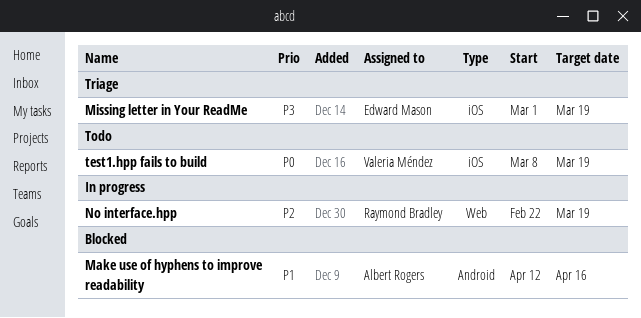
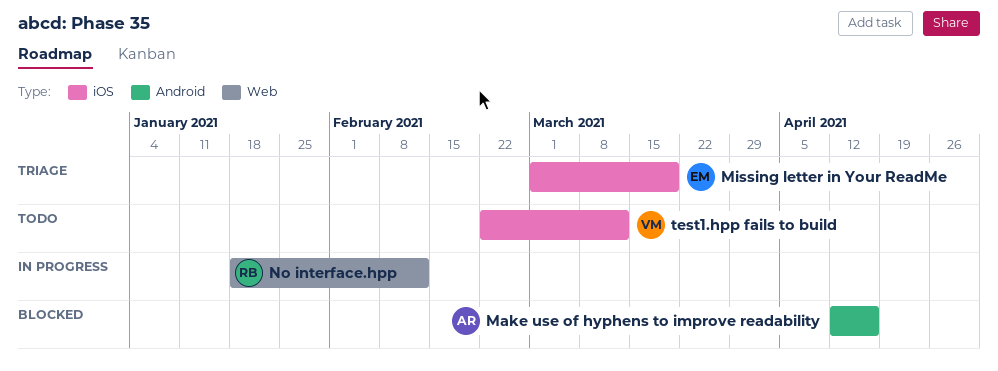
No interface.hpp, start: Feb 22 -> Jan 18
No interface.hpp, due: Mar 19 -> Feb 12
test1.hpp fails to build, start: Mar 8 -> Feb 22
test1.hpp fails to build, due: Mar 19 -> Mar 12

